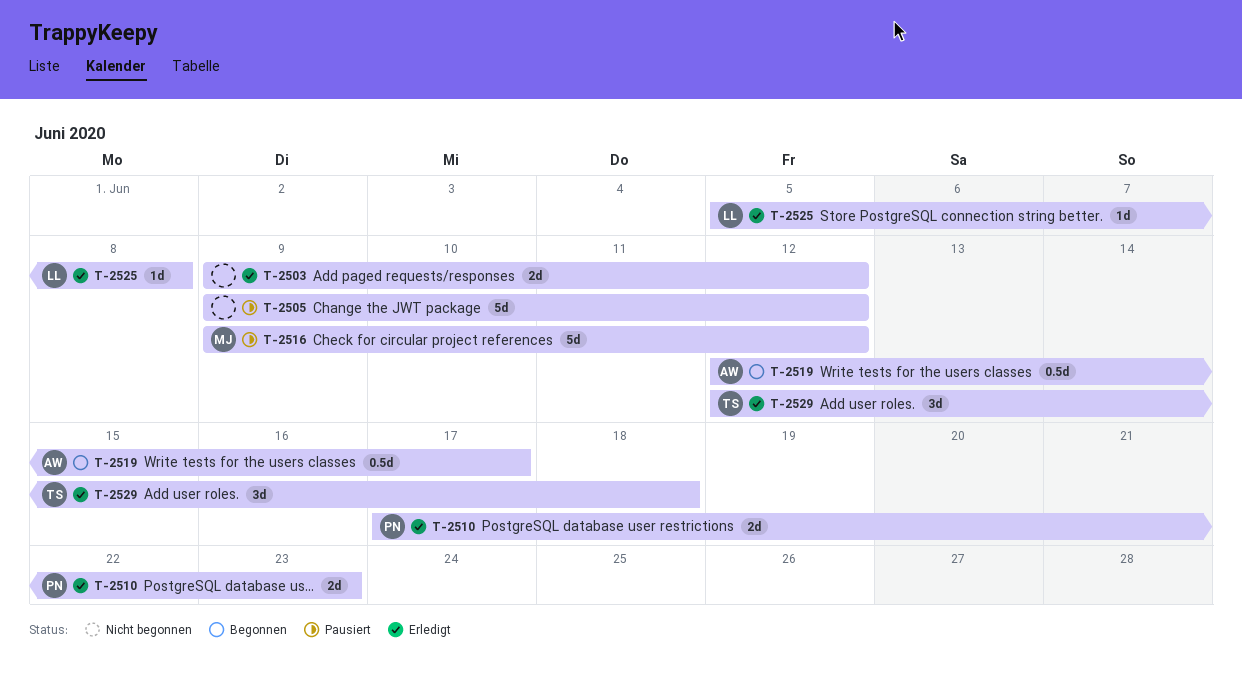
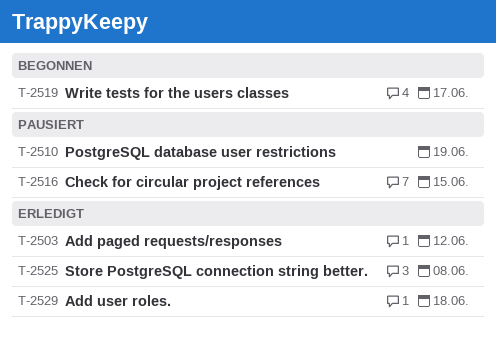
T-2505: present -> none
T-2510, status: Erledigt -> Pausiert
T-2510, due: Jun 23 -> Jun 19
T-2516, due: Jun 12 -> Jun 15

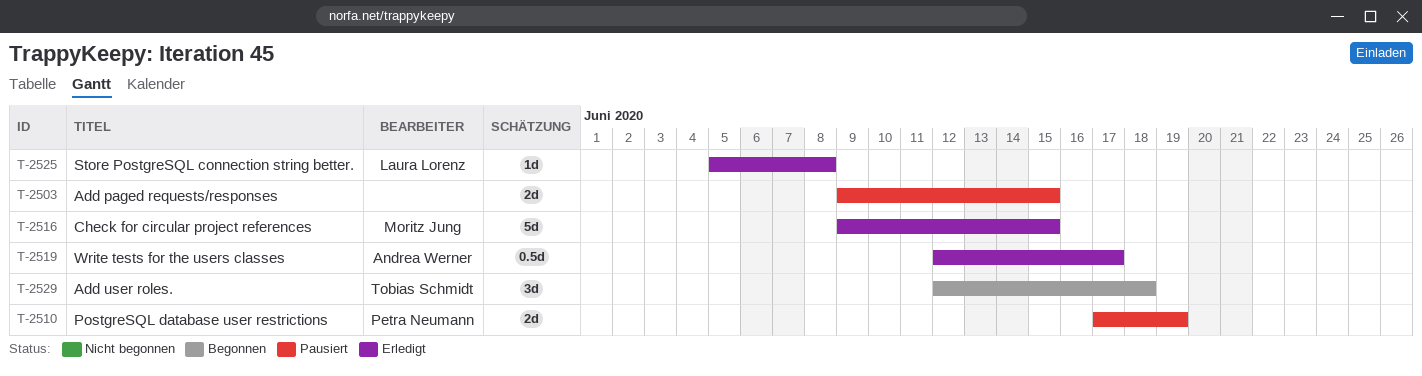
T-2503, status: Erledigt -> Pausiert
T-2503, due: Jun 12 -> Jun 15
T-2516, status: Pausiert -> Erledigt
T-2519, status: Begonnen -> Erledigt
T-2529, status: Erledigt -> Begonnen

